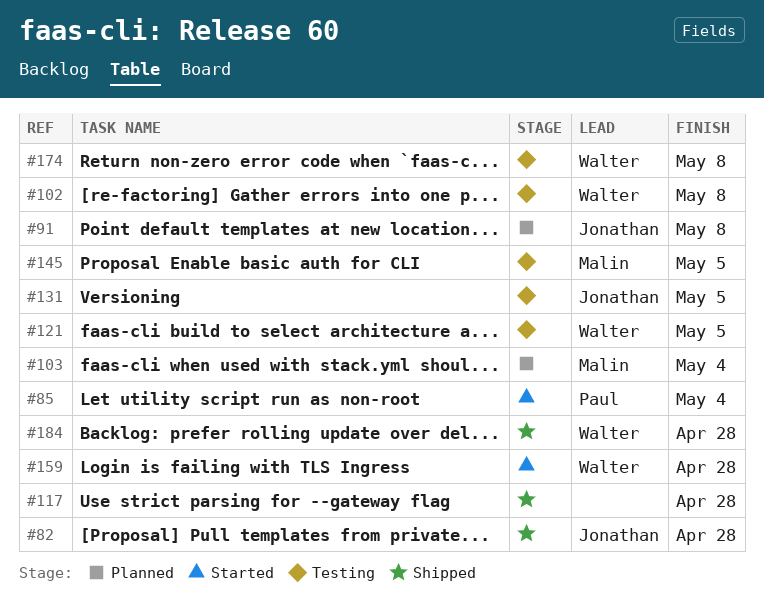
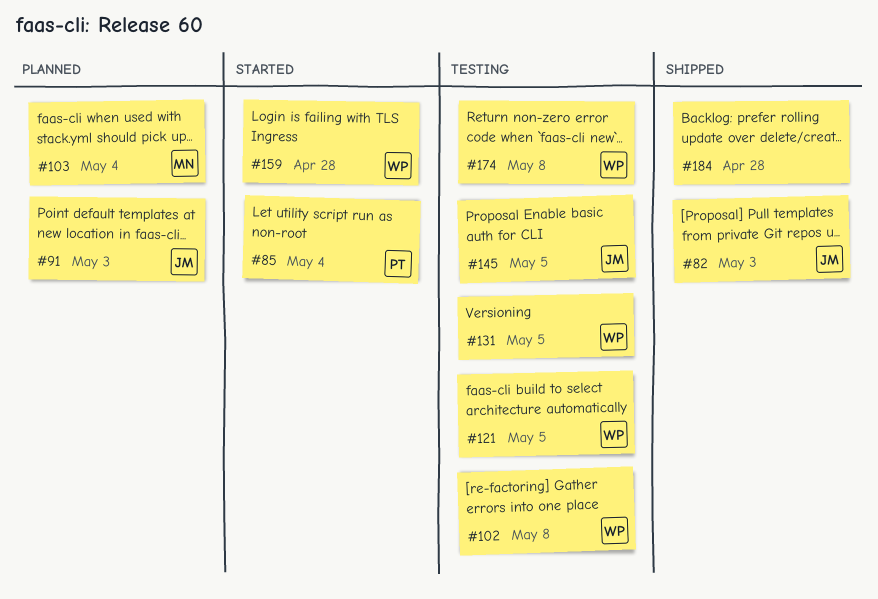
#82, due: Apr 28 -> May 3
#91, due: May 8 -> May 3
#117: present -> none
#131, owner: Jonathan -> Walter
#145, owner: Malin -> Jonathan
#184, owner: Walter -> none

